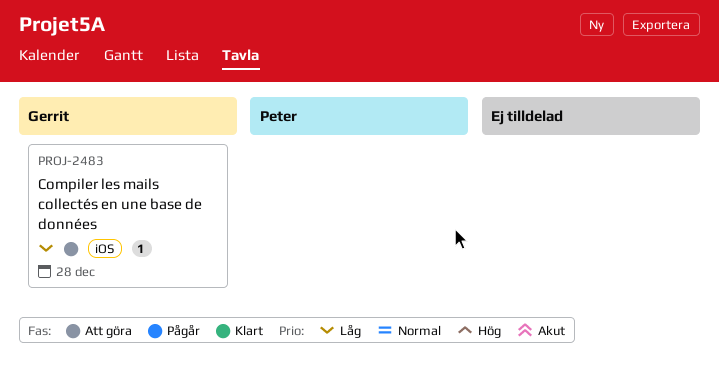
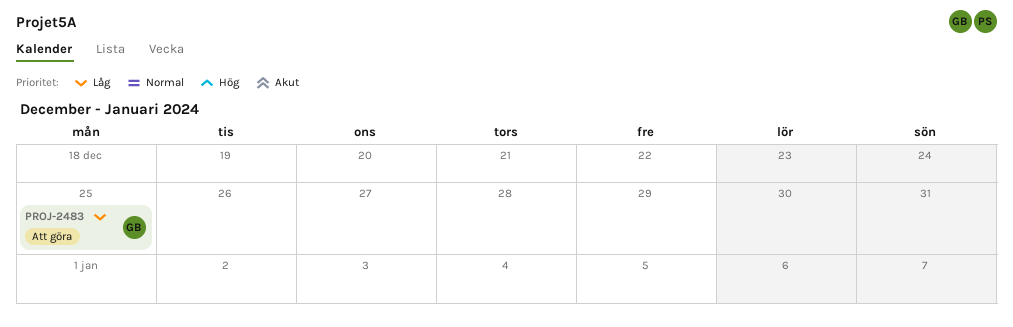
PROJ-2483, due: Dec 28 -> Dec 25

